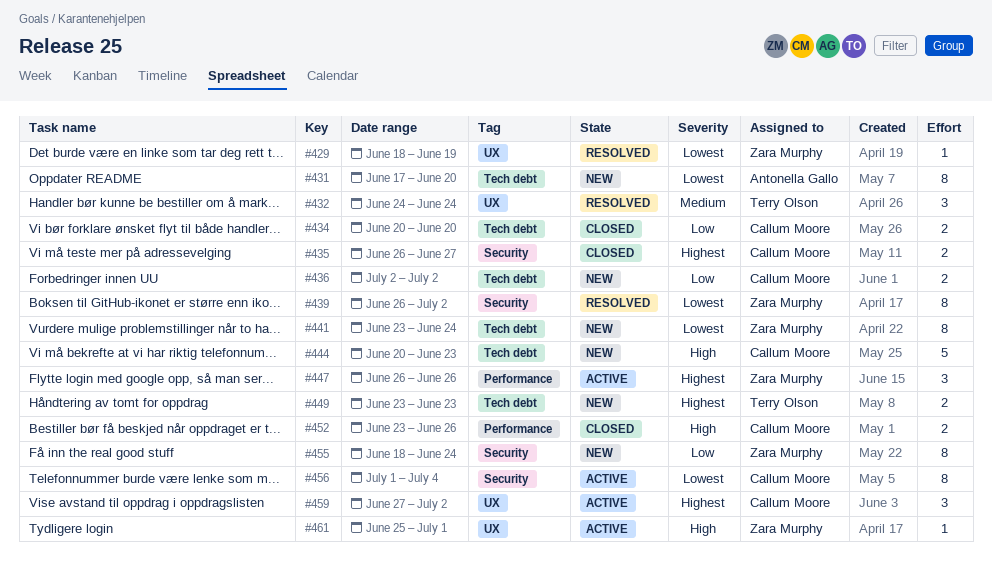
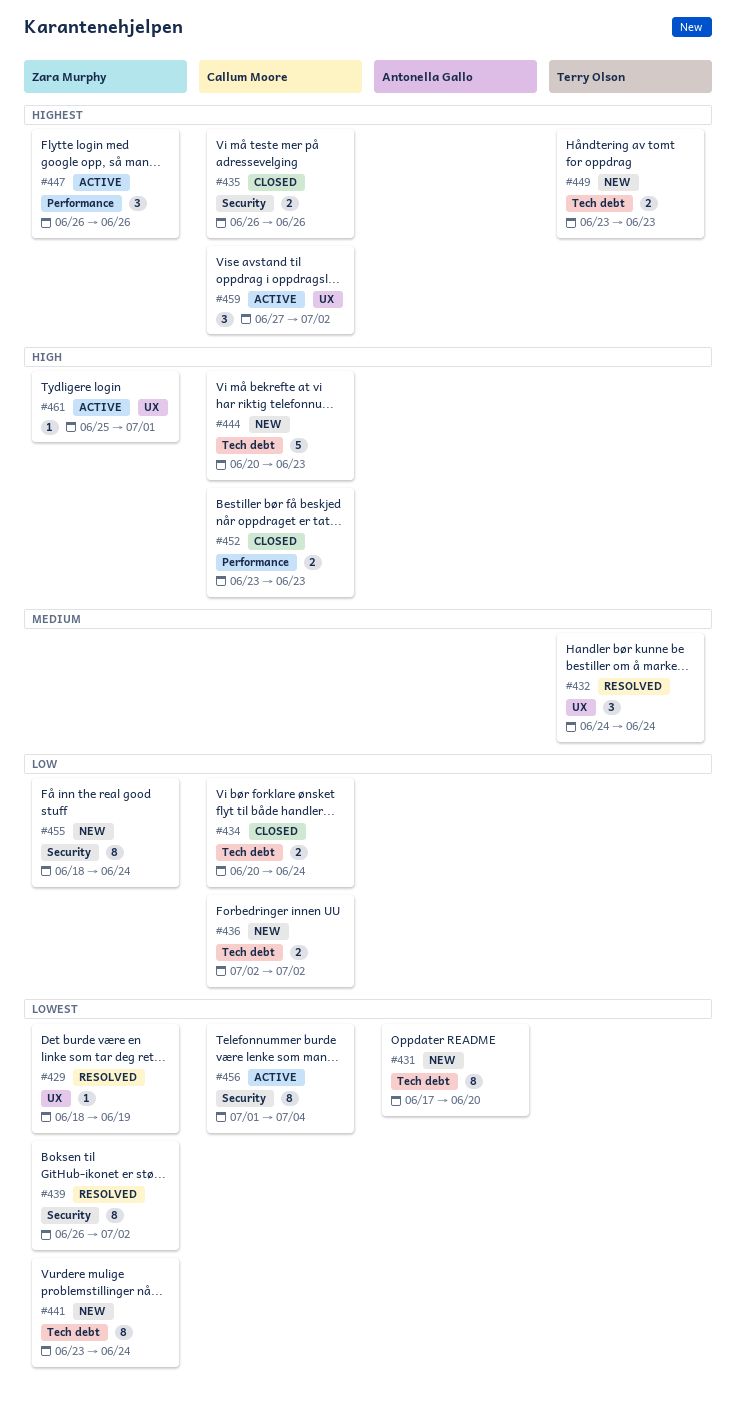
#434, due: Jun 20 -> Jun 24
#435, due: Jun 27 -> Jun 26
#452, due: Jun 26 -> Jun 23

